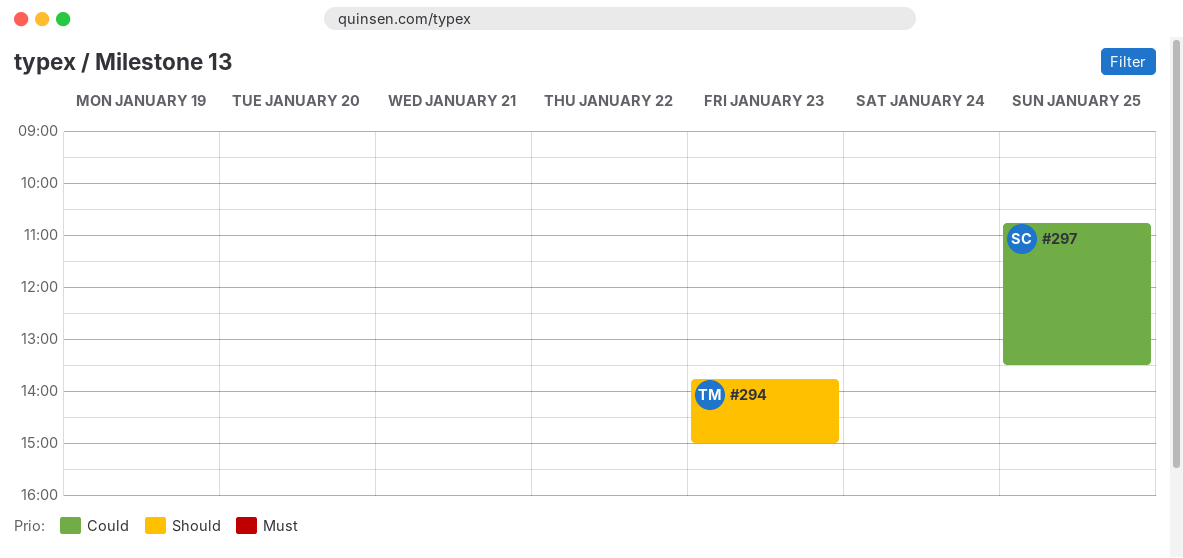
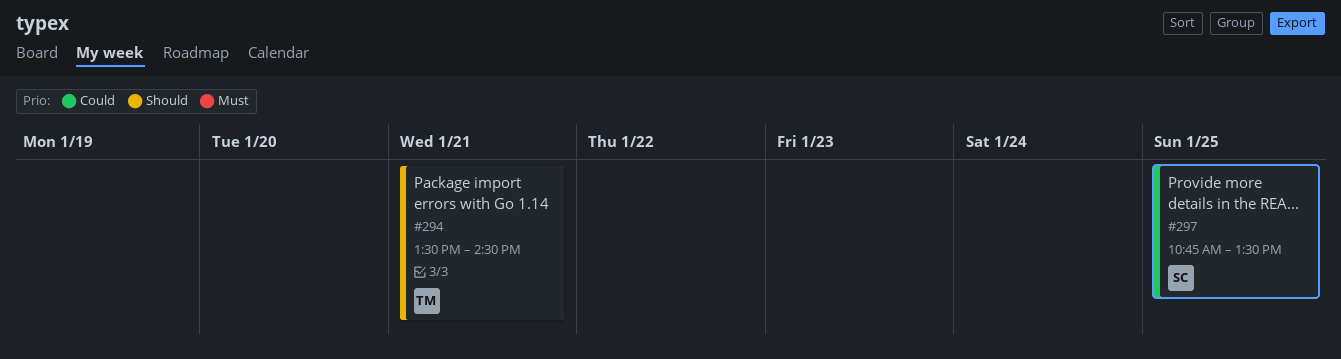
#294, day: Jan 23 -> Jan 21
#294, begins: 13:45 -> 13:30
#294, ends: 15:00 -> 14:30

